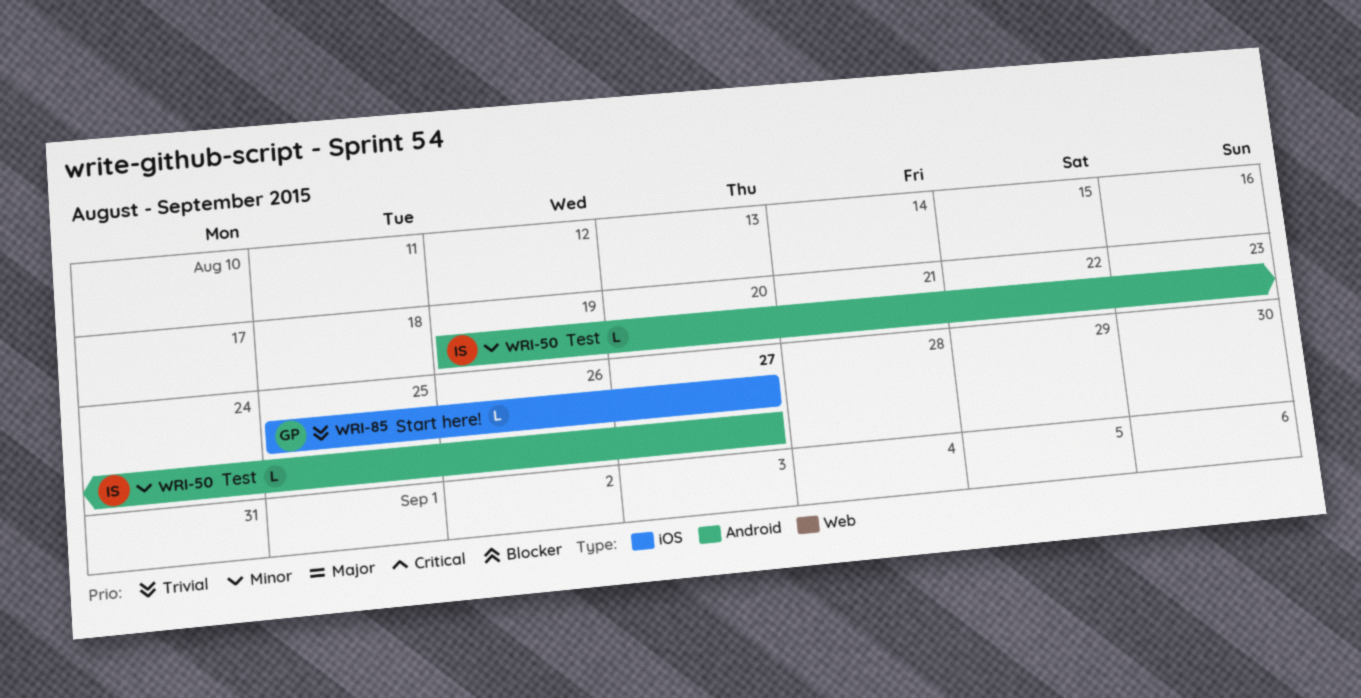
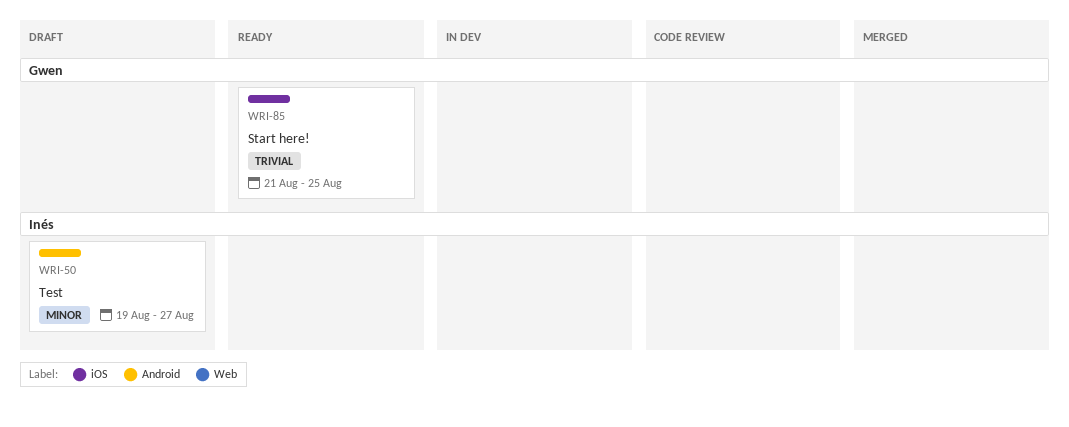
WRI-85, start: Aug 25 -> Aug 21
WRI-85, due: Aug 27 -> Aug 25

